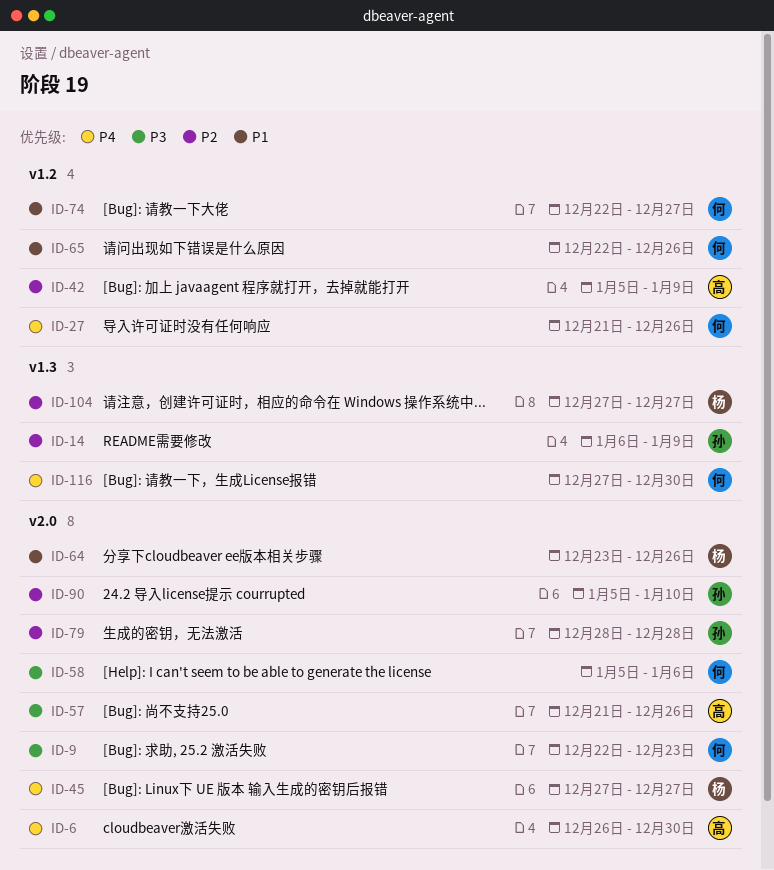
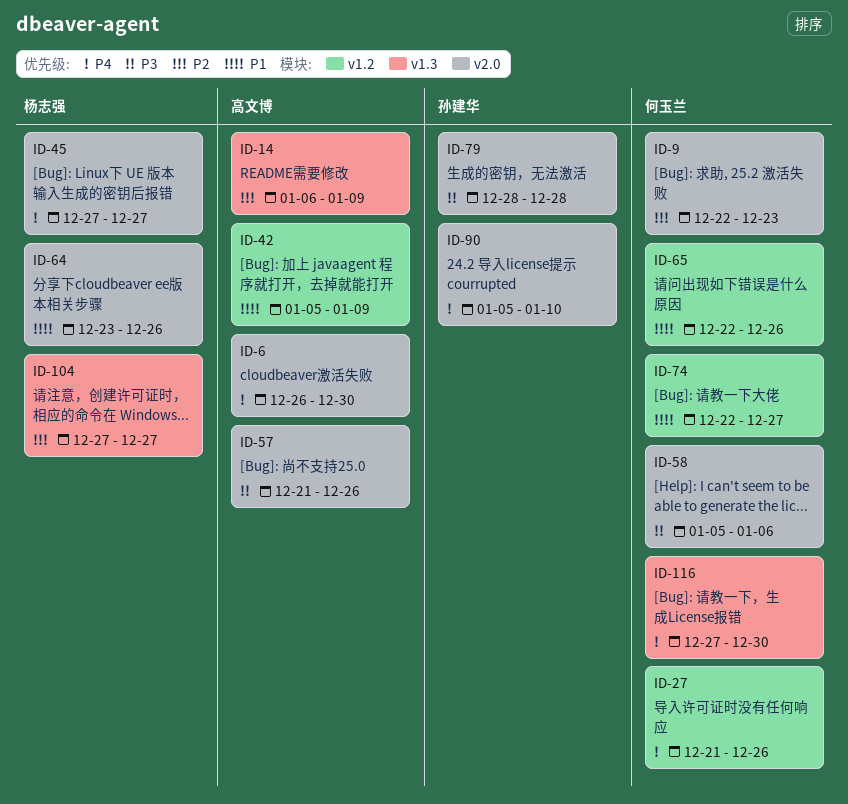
ID-9, priority: P3 -> P2
ID-14, owner: 孙建华 -> 高文博
ID-42, priority: P2 -> P1
ID-79, priority: P2 -> P3
ID-90, priority: P2 -> P4

